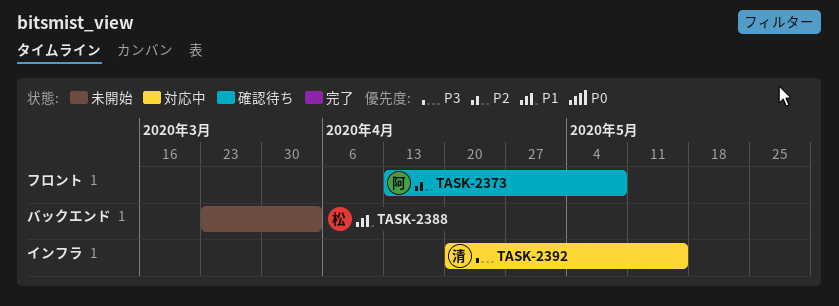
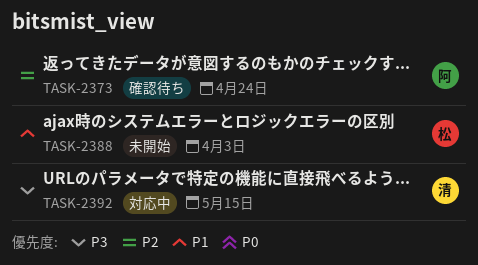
TASK-2373, due: May 8 -> Apr 24

